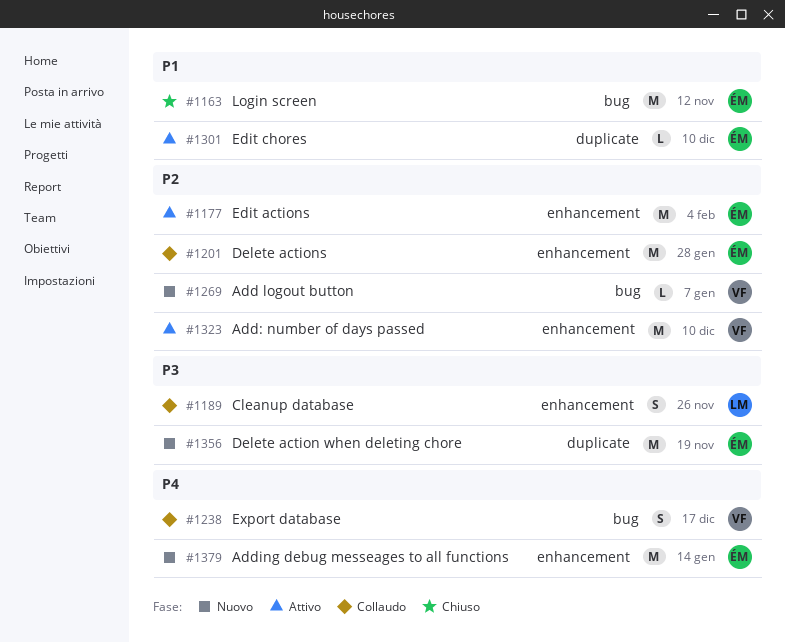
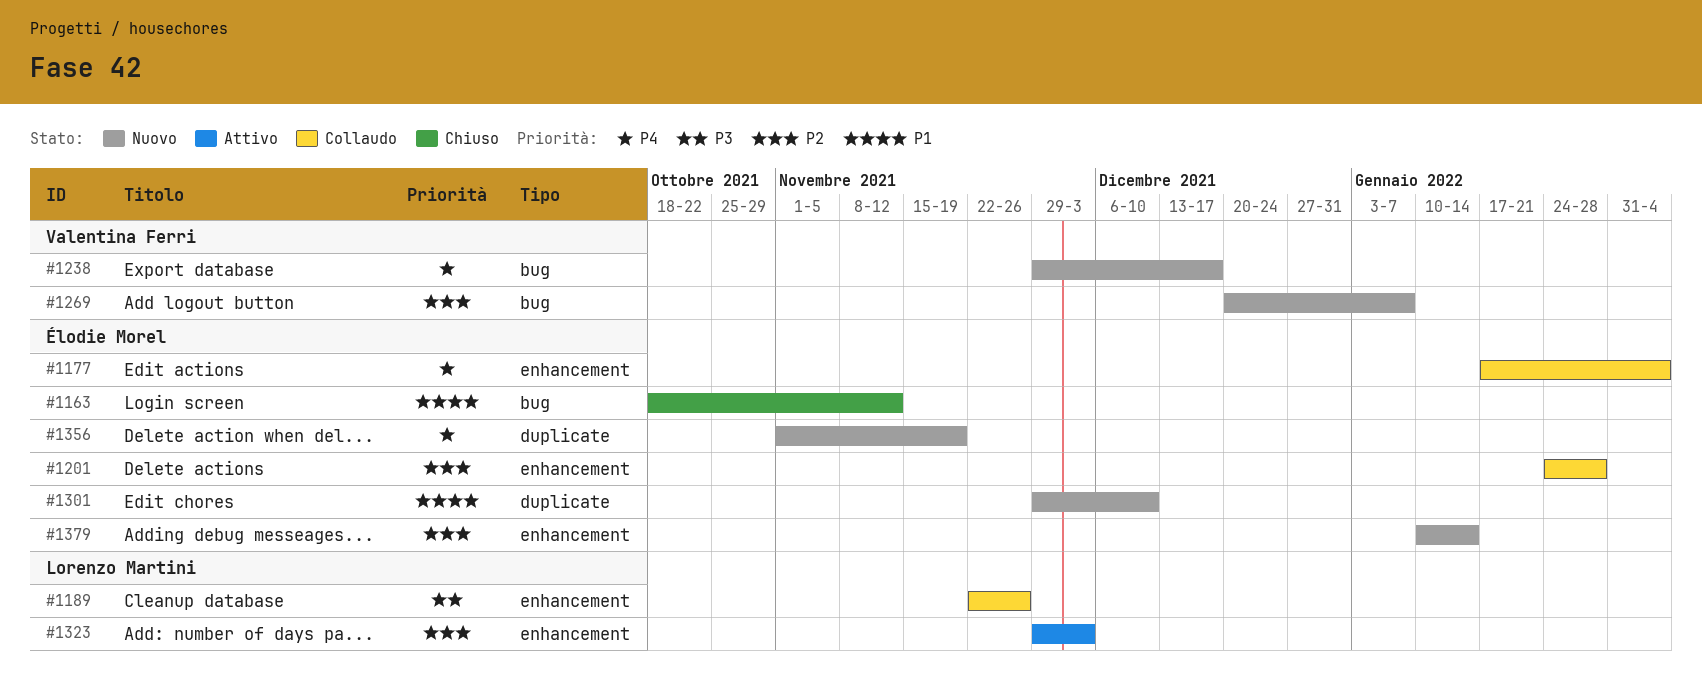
#1177, status: Attivo -> Collaudo
#1177, priority: P2 -> P4
#1238, status: Collaudo -> Nuovo
#1301, status: Attivo -> Nuovo
#1323, owner: Valentina Ferri -> Lorenzo Martini
#1323, due: Dec 10 -> Dec 3
#1356, priority: P3 -> P4
#1379, priority: P4 -> P2

